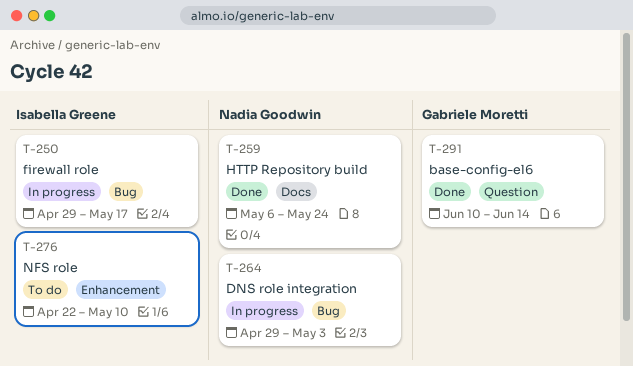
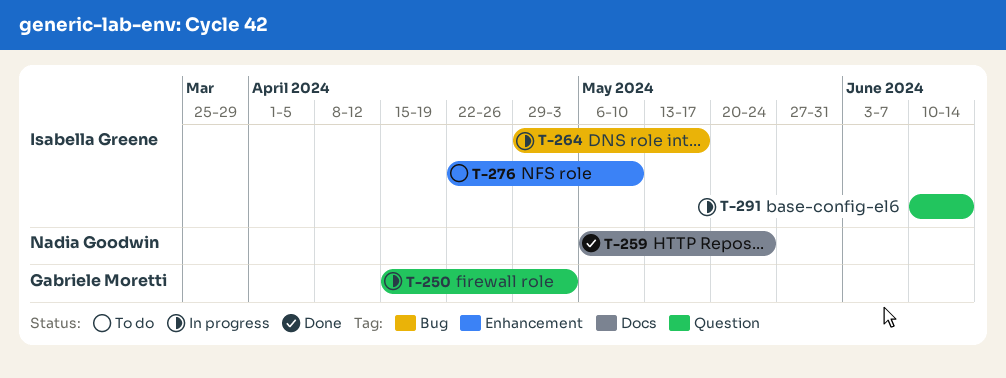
T-250, owner: Isabella Greene -> Gabriele Moretti
T-250, label: Bug -> Question
T-250, start: Apr 29 -> Apr 15
T-250, due: May 17 -> May 3
T-264, owner: Nadia Goodwin -> Isabella Greene
T-264, due: May 3 -> May 17
T-291, status: Done -> In progress
T-291, owner: Gabriele Moretti -> Isabella Greene

